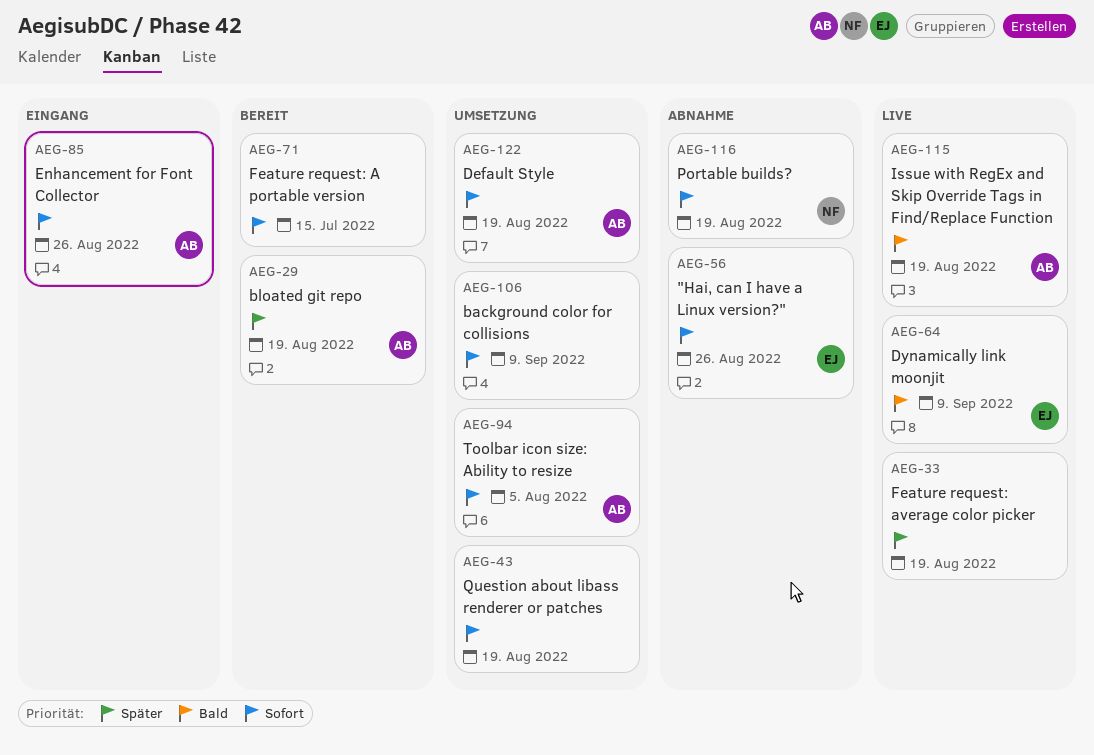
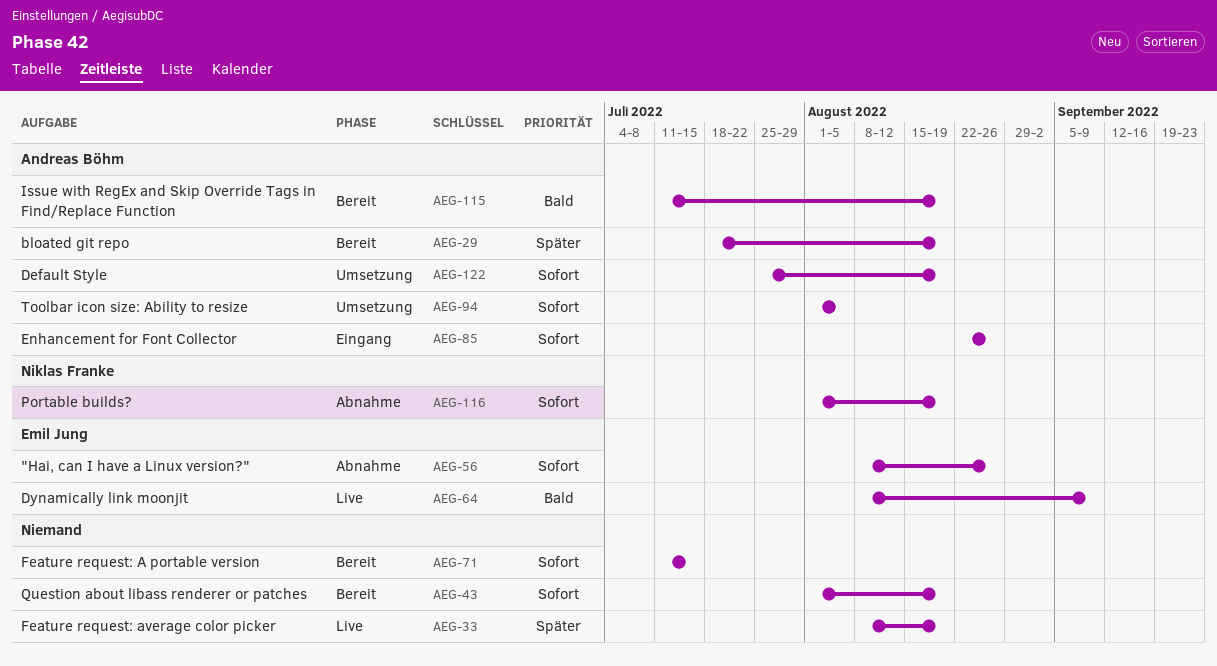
AEG-43, status: Umsetzung -> Bereit
AEG-106: present -> none
AEG-115, status: Live -> Bereit

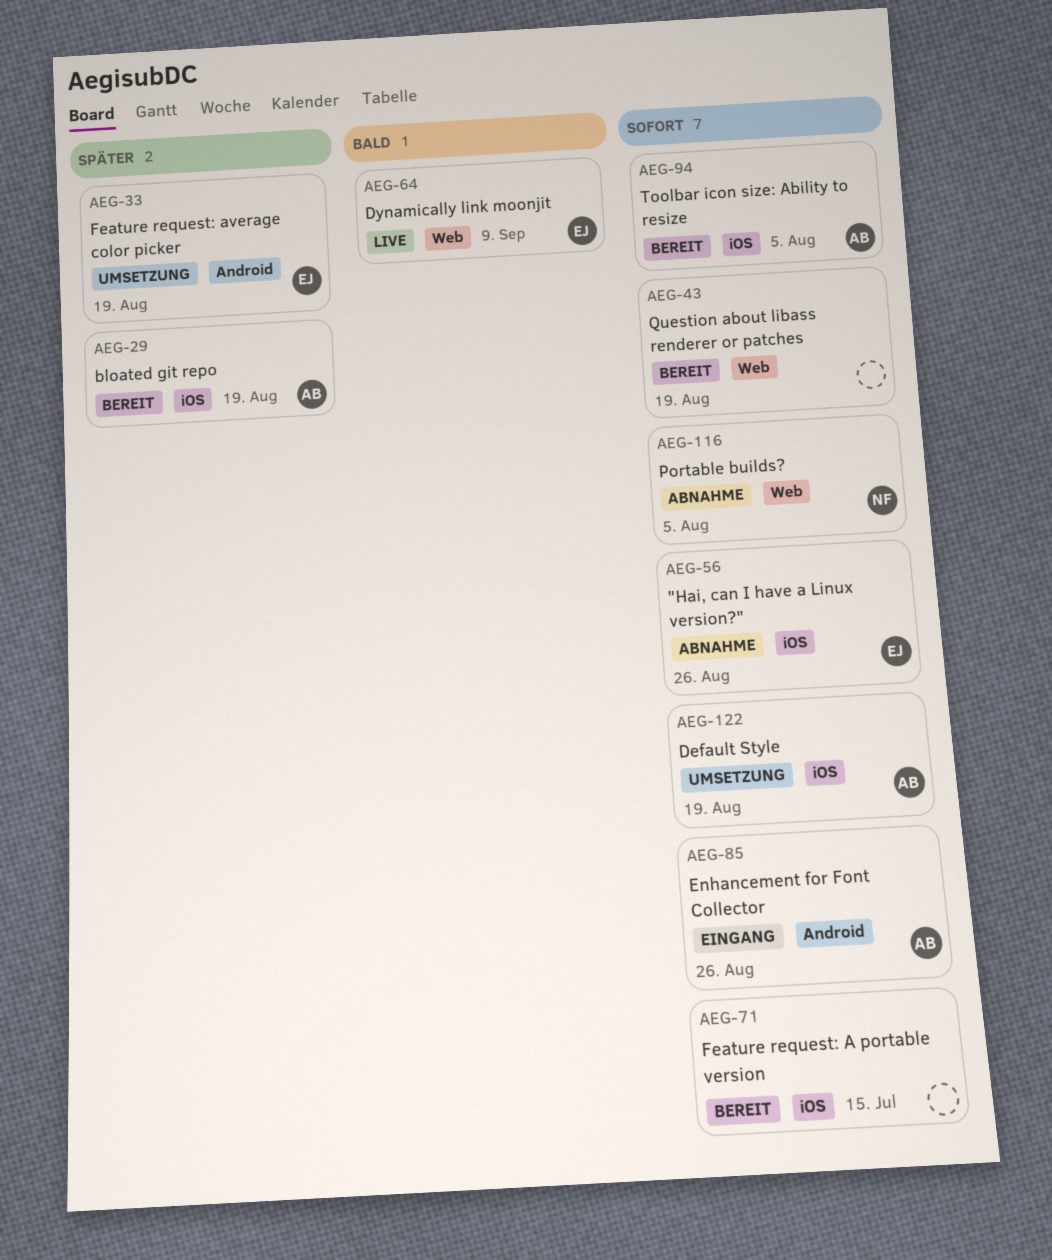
AEG-33, status: Live -> Umsetzung
AEG-33, owner: none -> Emil Jung
AEG-94, status: Umsetzung -> Bereit
AEG-115: present -> none
AEG-116, due: Aug 19 -> Aug 5

